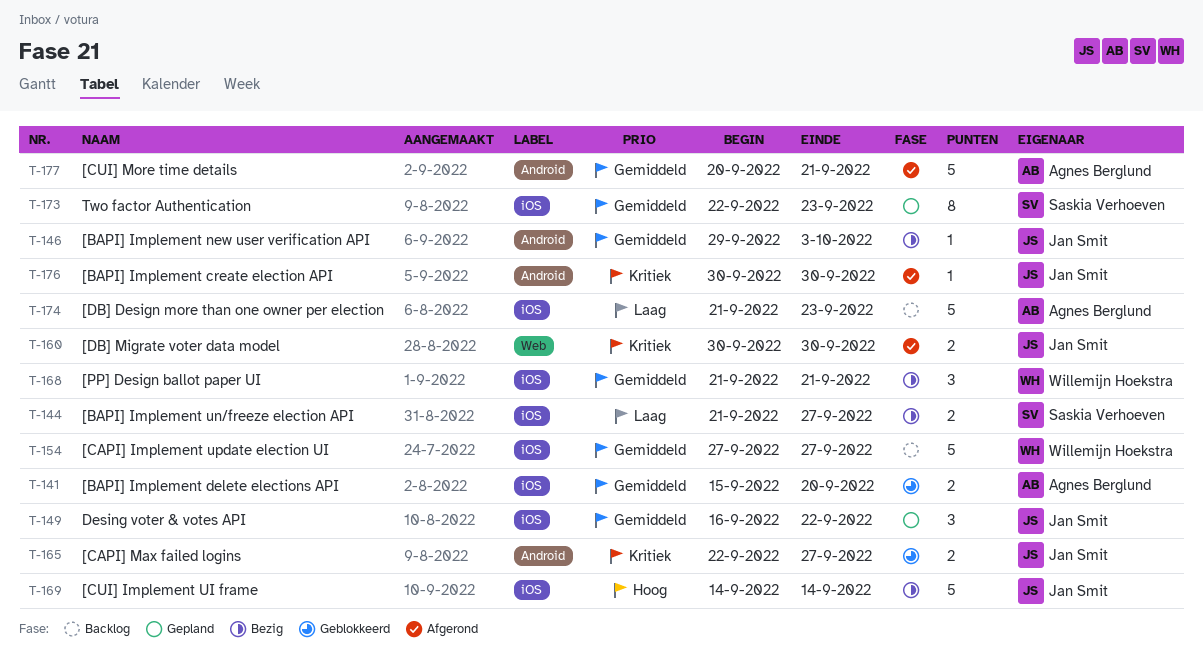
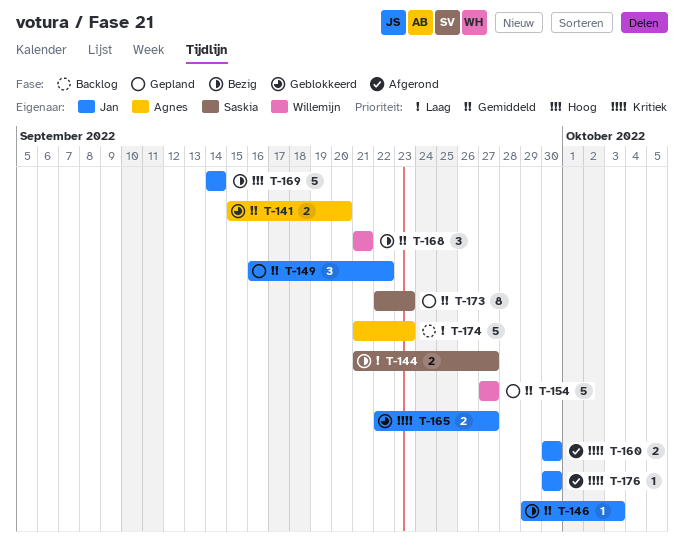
T-154, status: Backlog -> Gepland
T-177: present -> none

